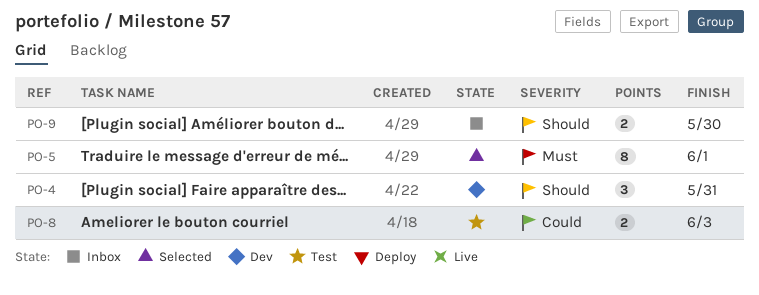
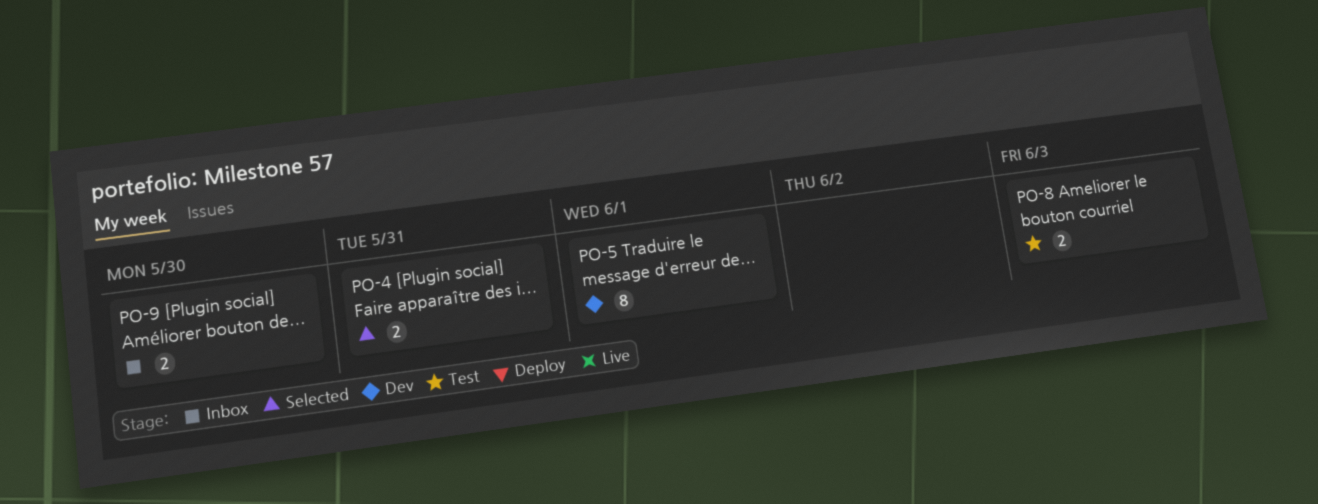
PO-4, status: Dev -> Selected
PO-4, estimate: 3 -> 2
PO-5, status: Selected -> Dev

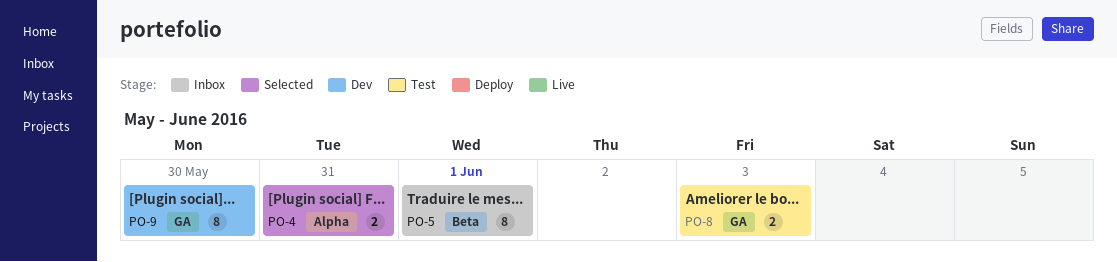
PO-5, status: Dev -> Inbox
PO-9, status: Inbox -> Dev
PO-9, estimate: 2 -> 8

